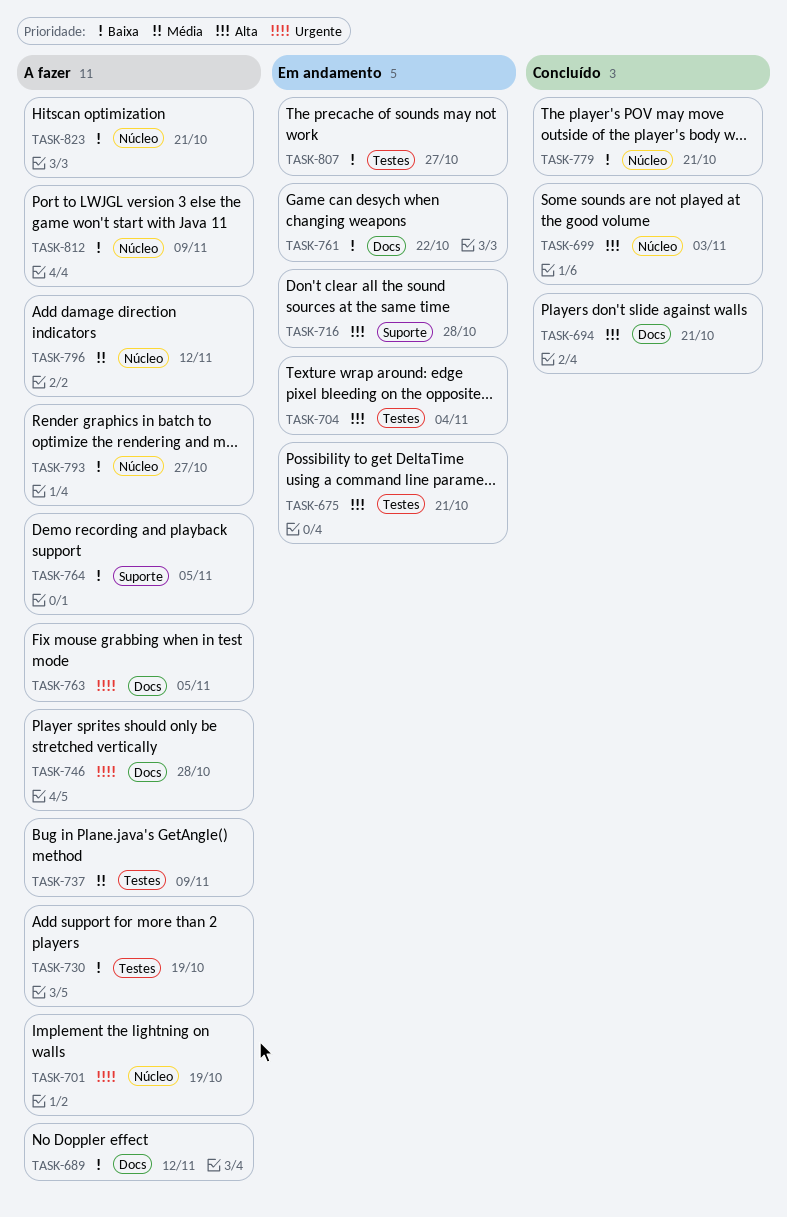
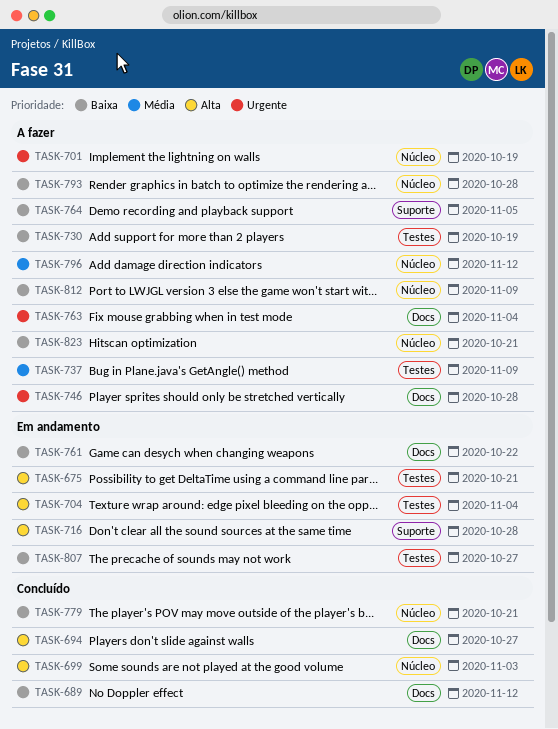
TASK-689, status: A fazer -> Concluído
TASK-694, due: Oct 21 -> Oct 27
TASK-763, due: Nov 5 -> Nov 4
TASK-793, due: Oct 27 -> Oct 28

